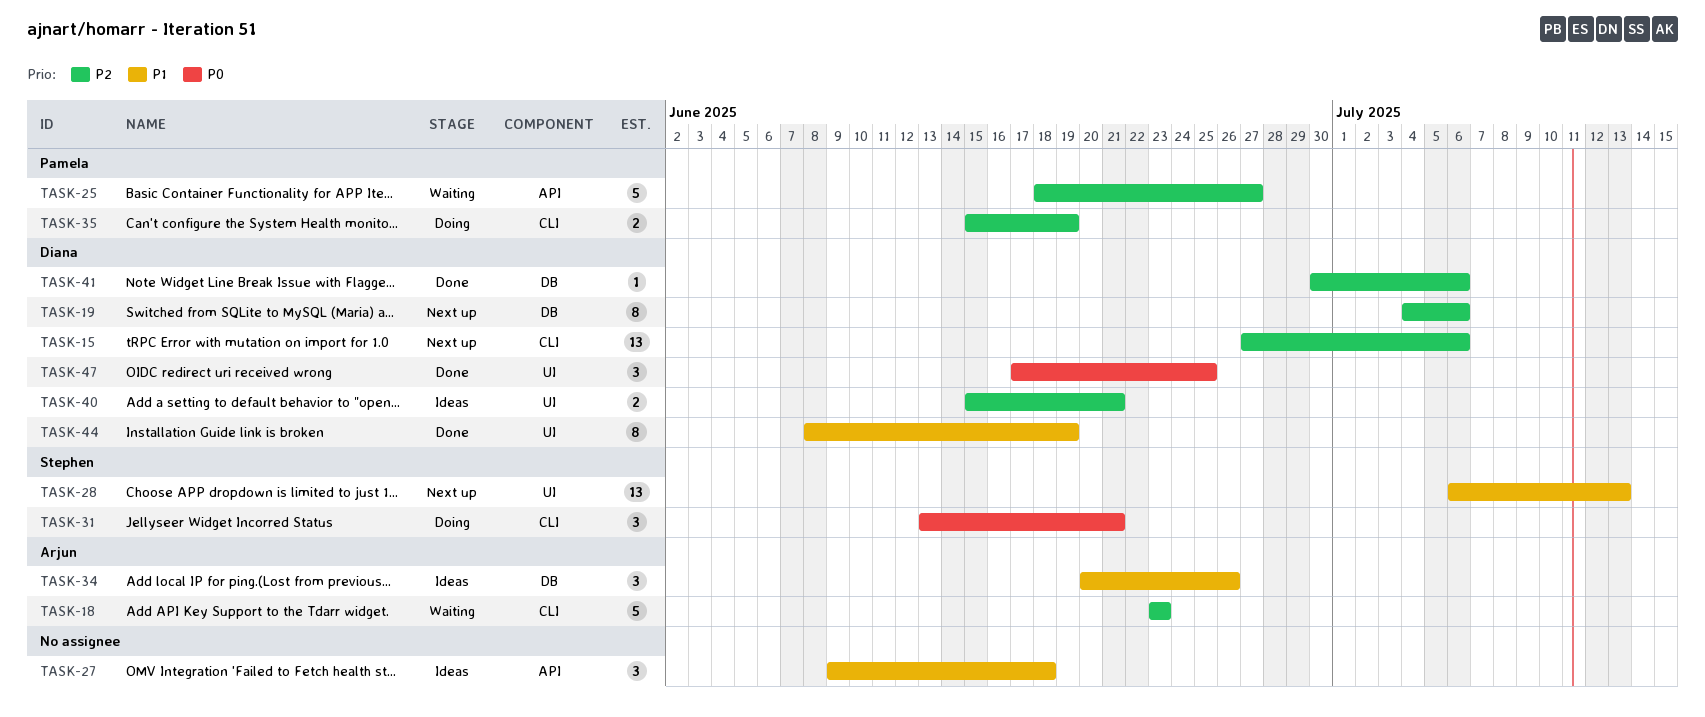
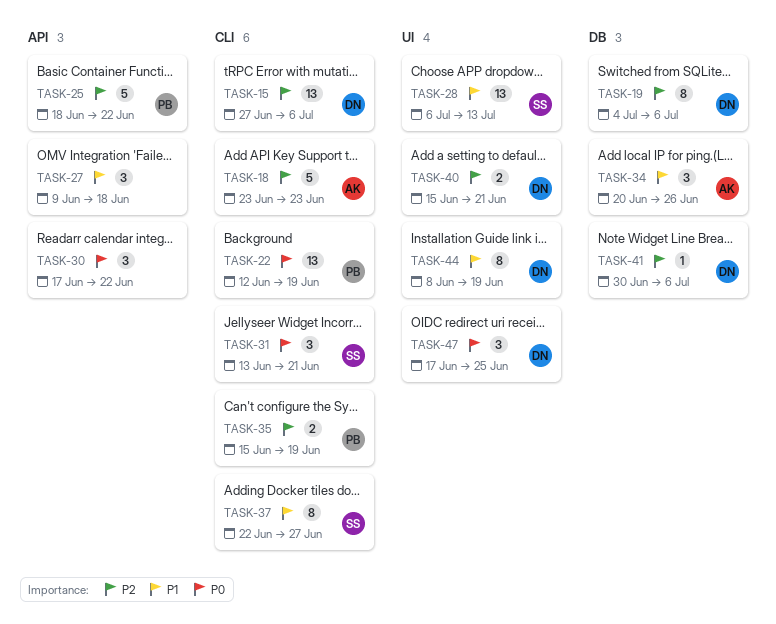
TASK-22: none -> present
TASK-25, due: Jun 27 -> Jun 22
TASK-30: none -> present
TASK-37: none -> present

